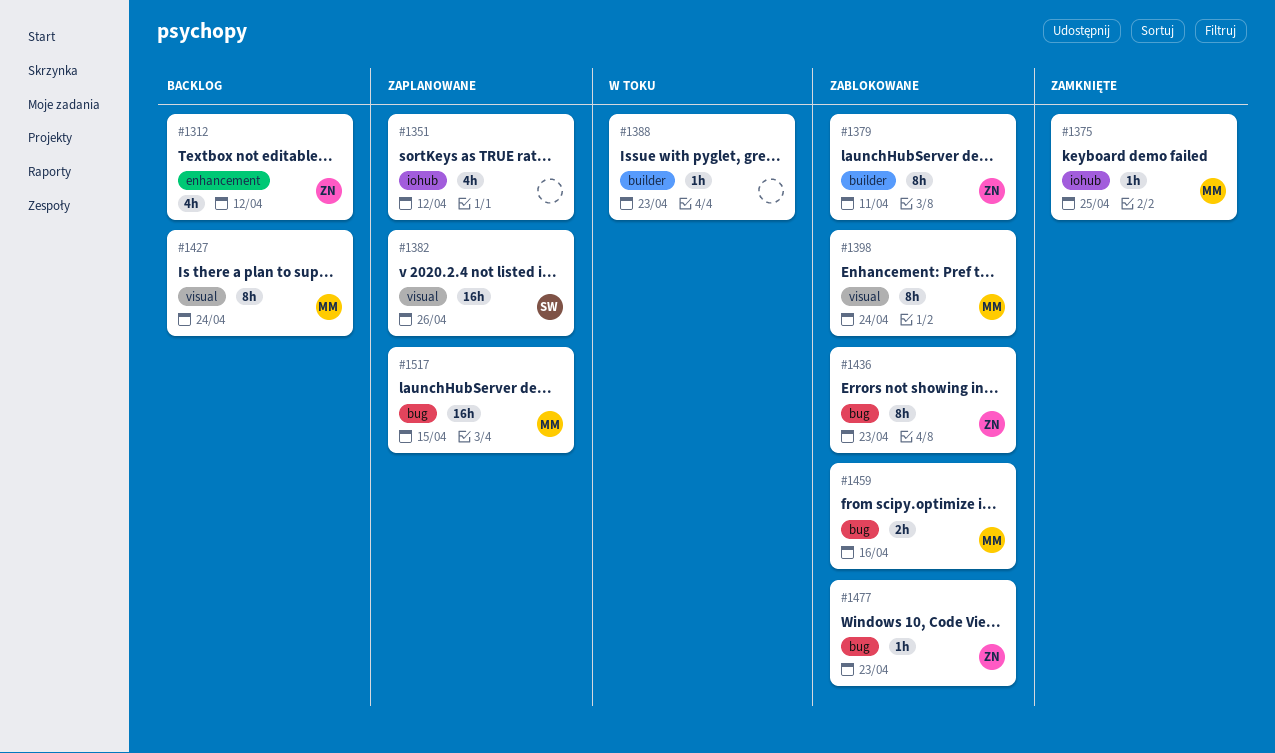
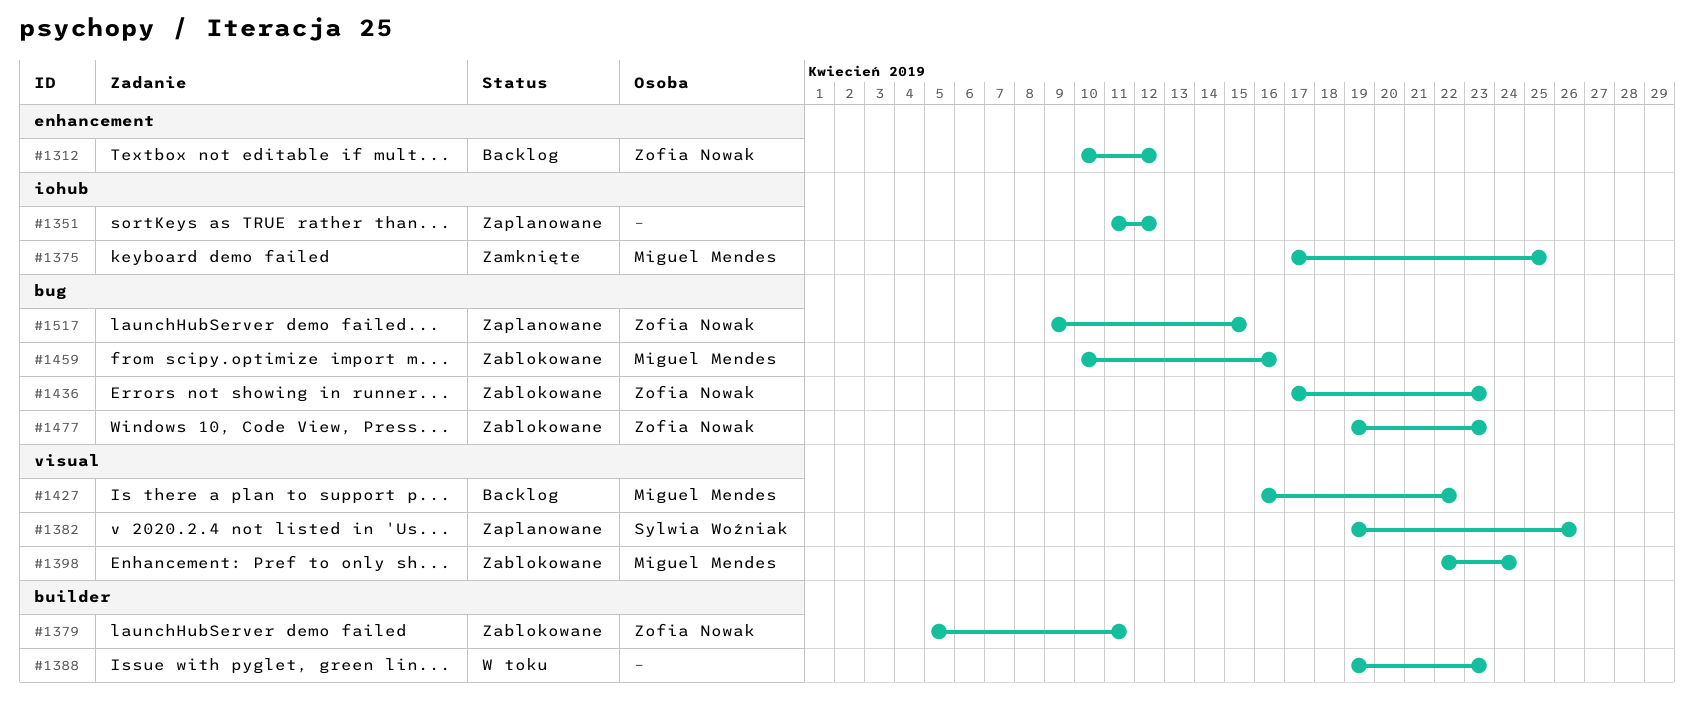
#1427, due: Apr 24 -> Apr 22
#1517, owner: Miguel Mendes -> Zofia Nowak

